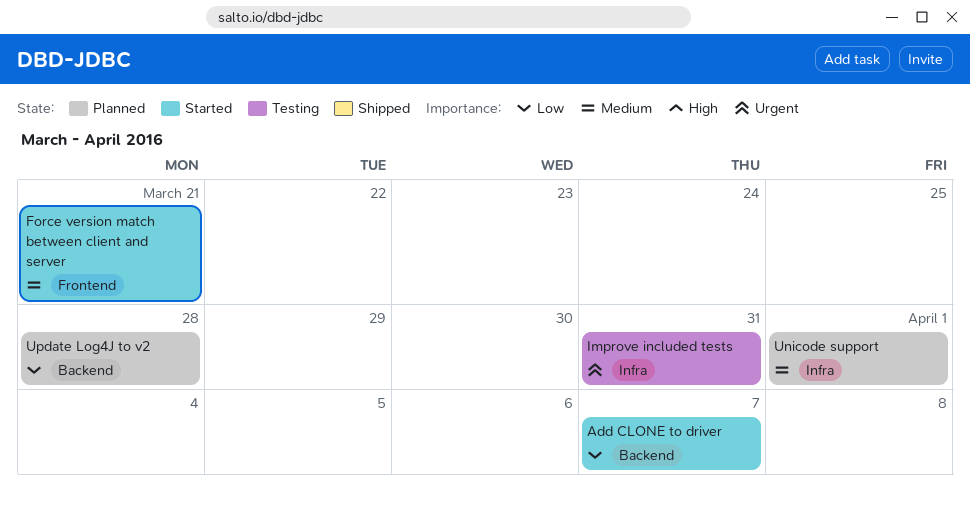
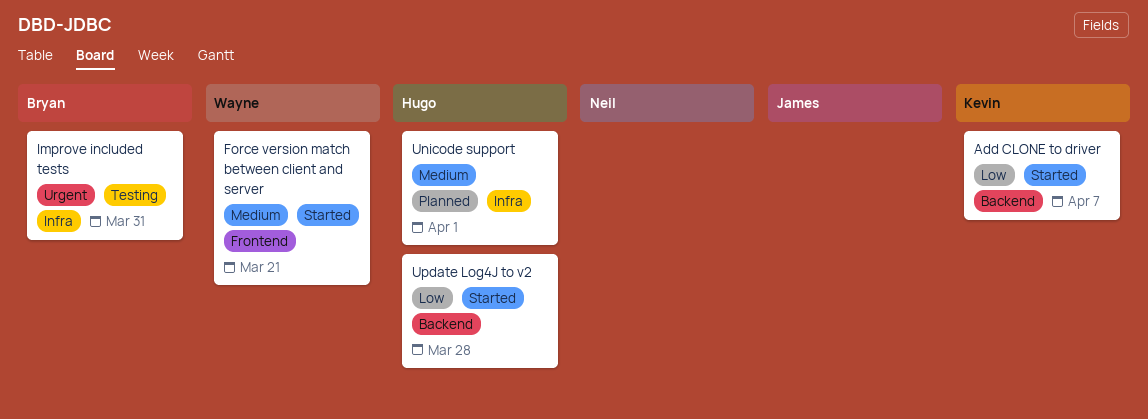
Update Log4J to v2, status: Planned -> Started

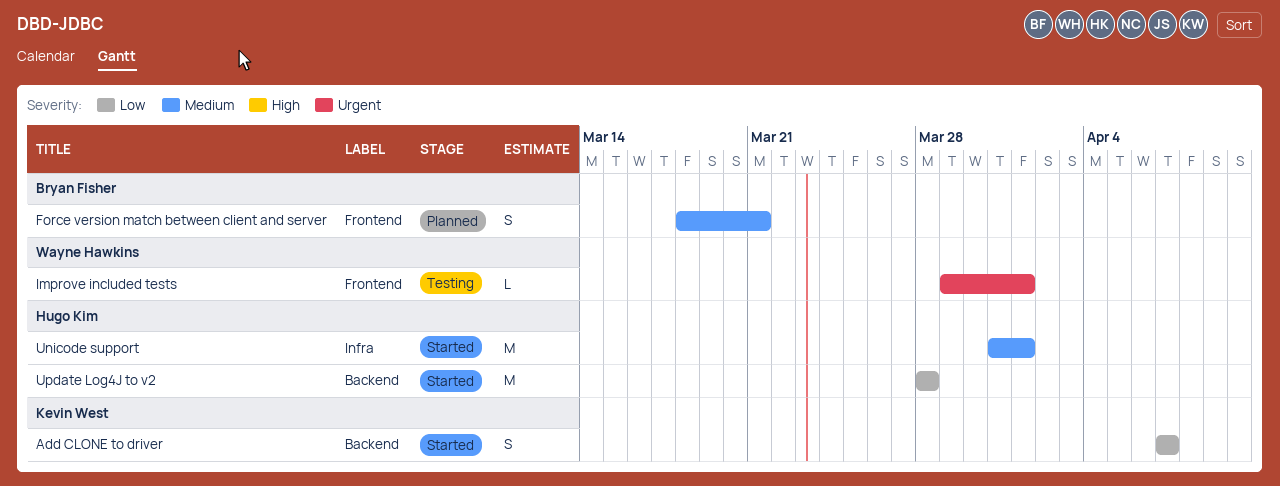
Force version match between client and server, status: Started -> Planned
Force version match between client and server, owner: Wayne Hawkins -> Bryan Fisher
Improve included tests, owner: Bryan Fisher -> Wayne Hawkins
Improve included tests, label: Infra -> Frontend
Improve included tests, due: Mar 31 -> Apr 1
Unicode support, status: Planned -> Started

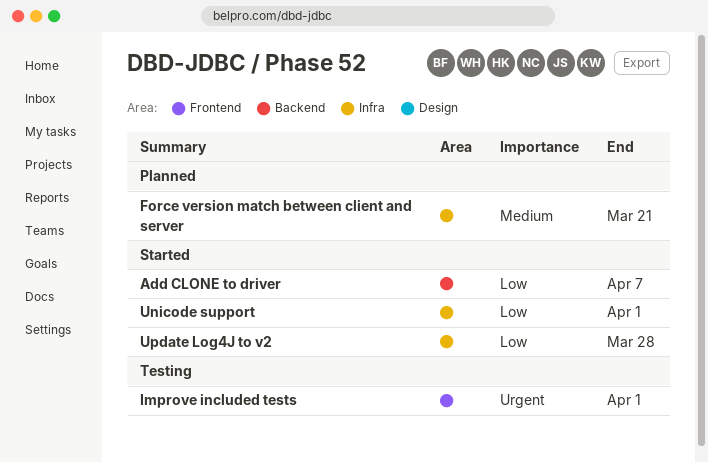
Force version match between client and server, label: Frontend -> Infra
Unicode support, priority: Medium -> Low
Update Log4J to v2, label: Backend -> Infra

